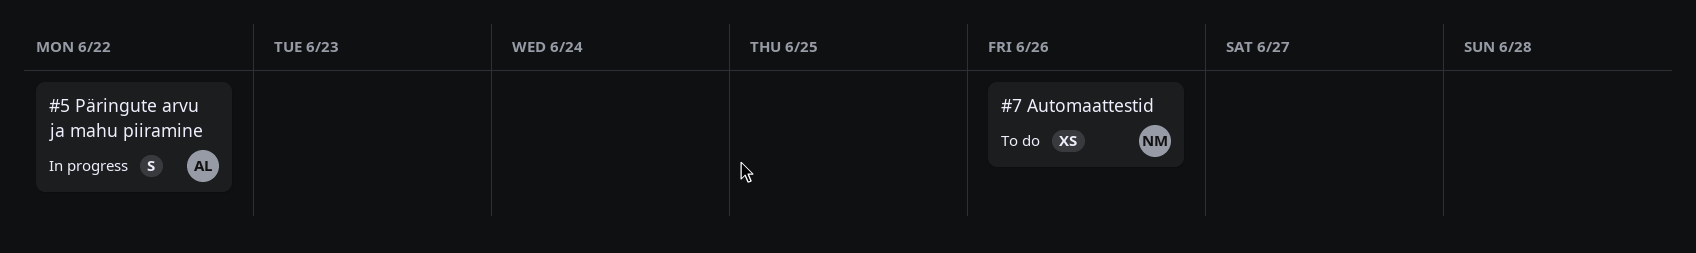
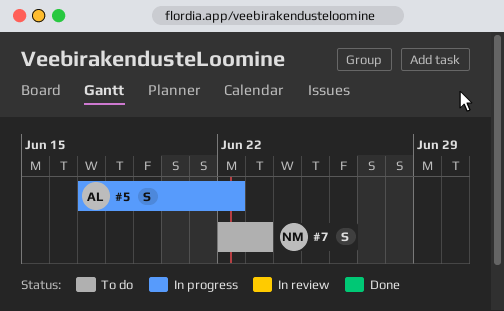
#7, estimate: XS -> S
#7, due: Jun 26 -> Jun 23

